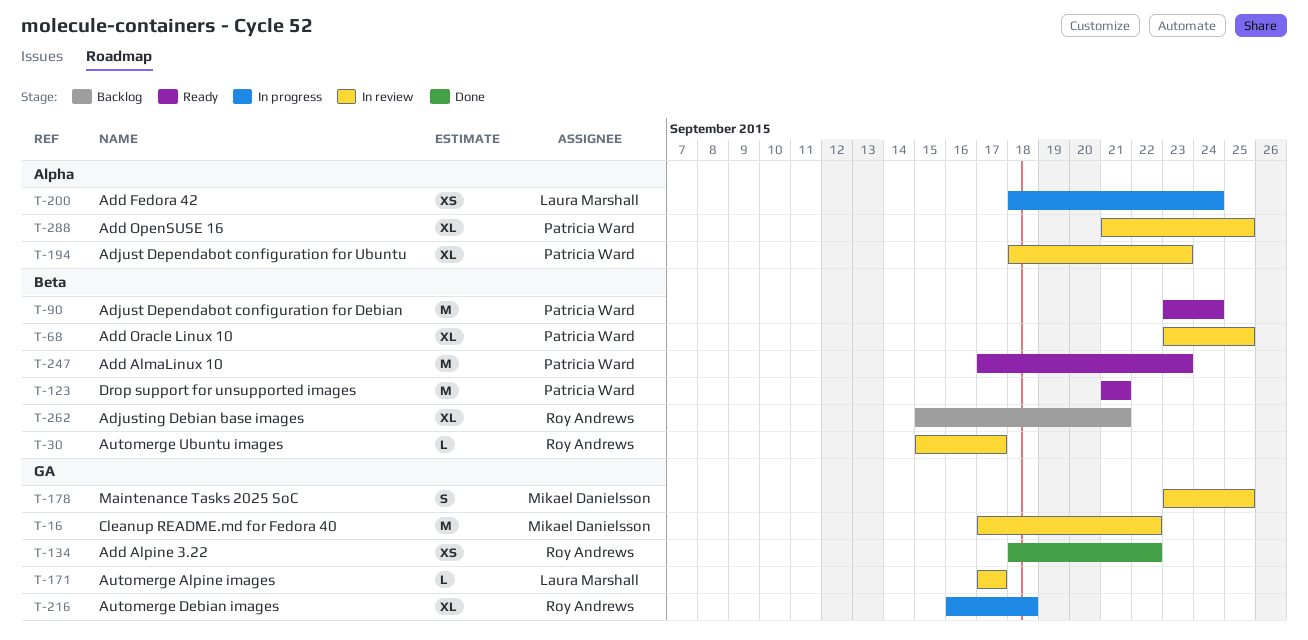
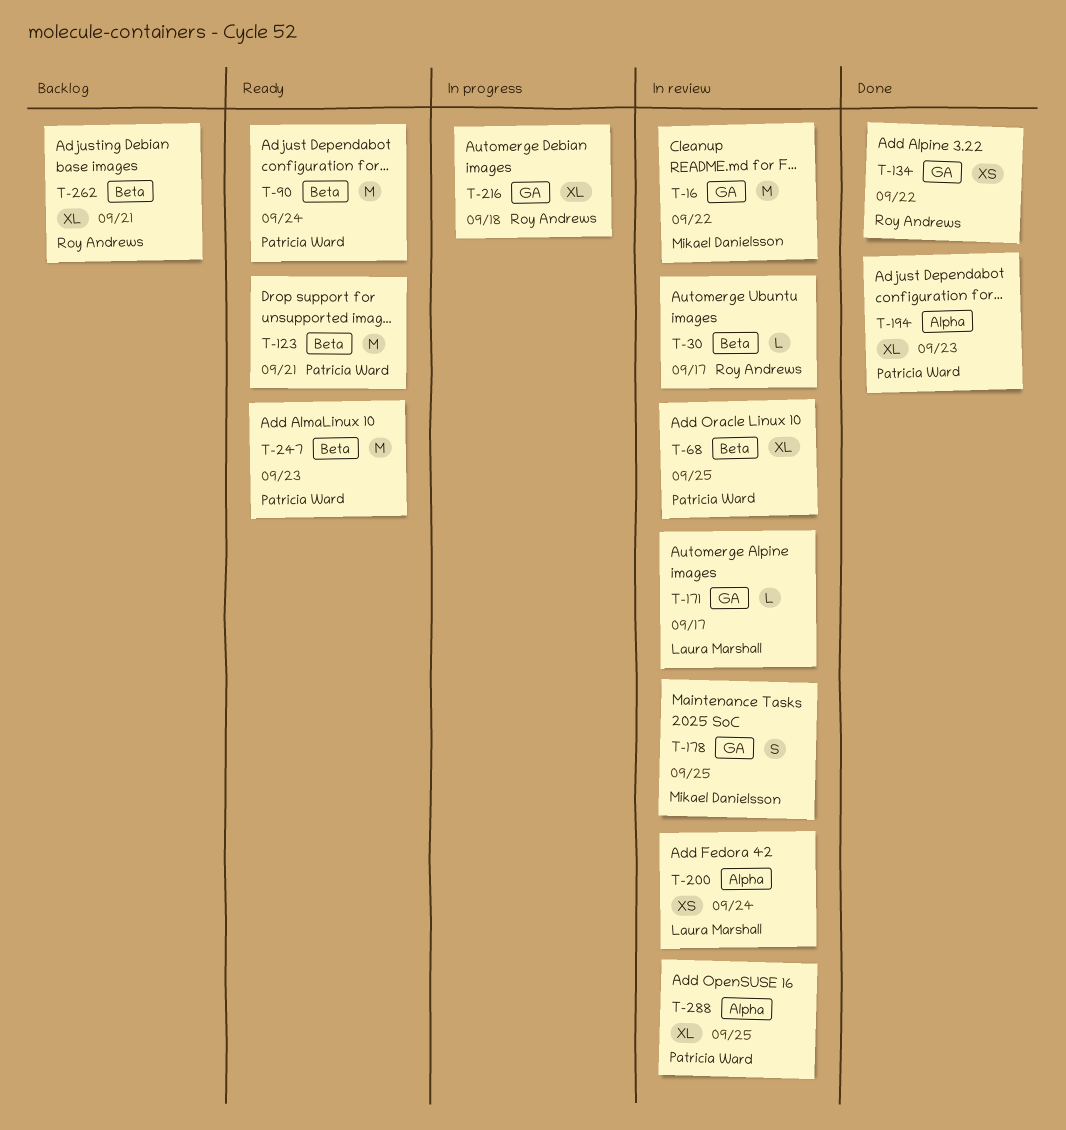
T-194, status: In review -> Done
T-200, status: In progress -> In review

